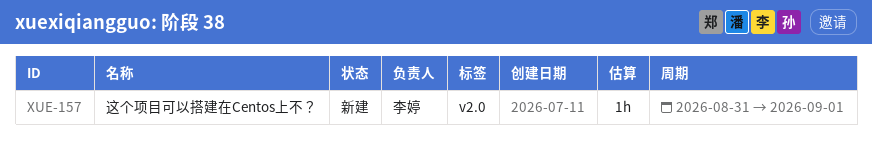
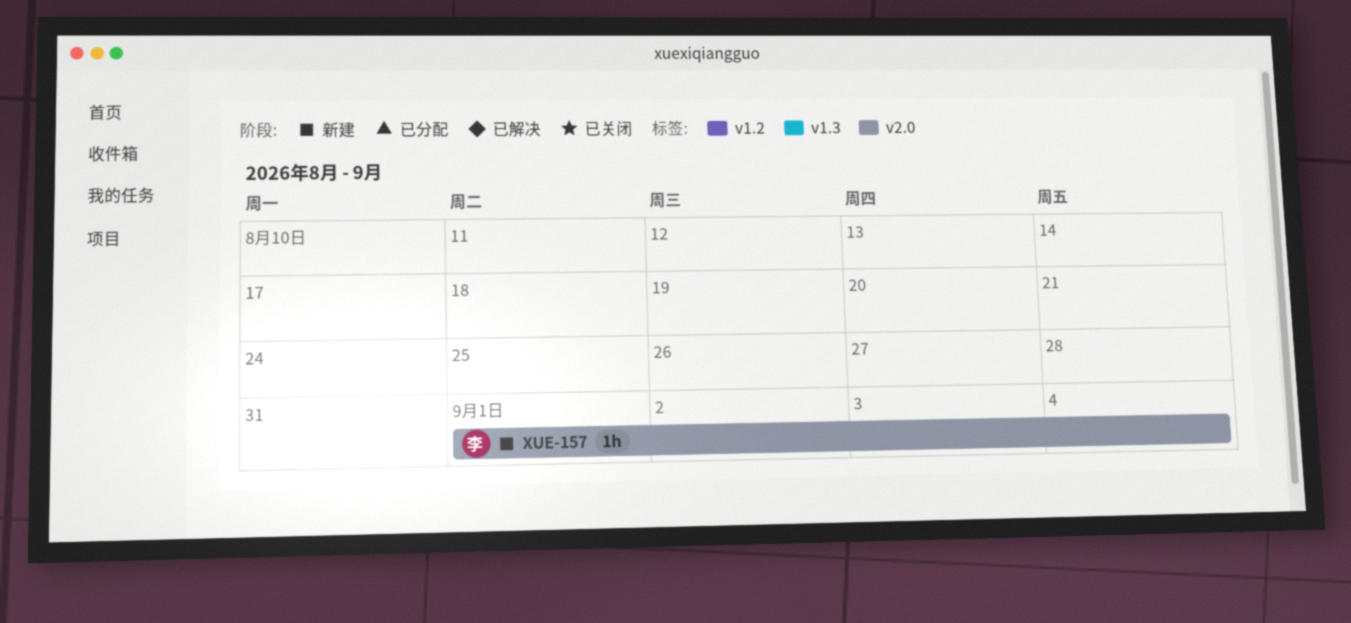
XUE-157, start: Aug 31 -> Sep 1
XUE-157, due: Sep 1 -> Sep 4

